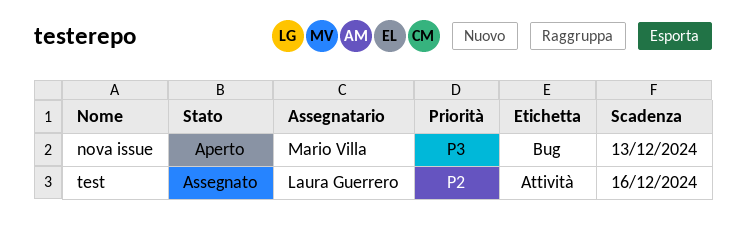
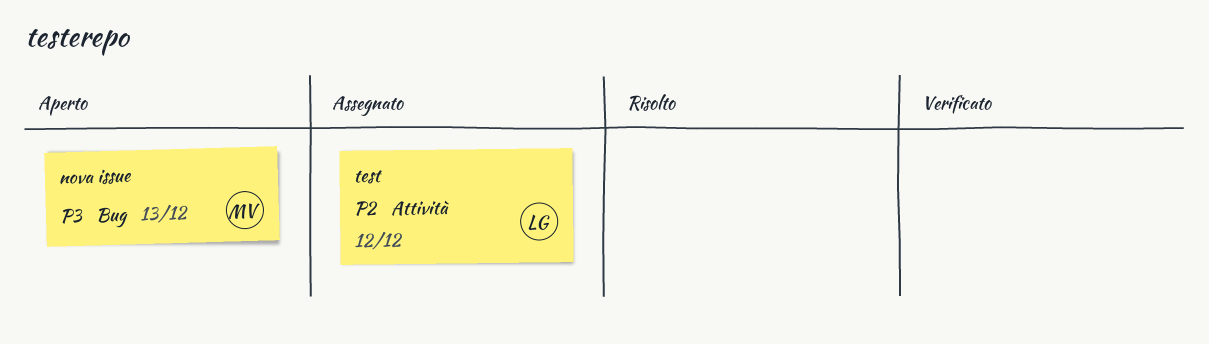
test, due: Dec 16 -> Dec 12

